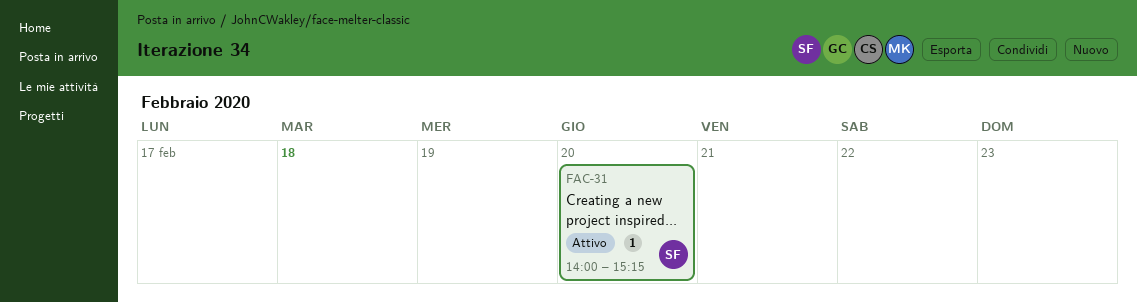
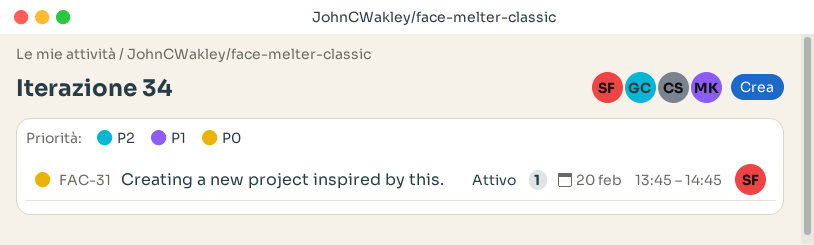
FAC-31, begins: 14:00 -> 13:45
FAC-31, ends: 15:15 -> 14:45

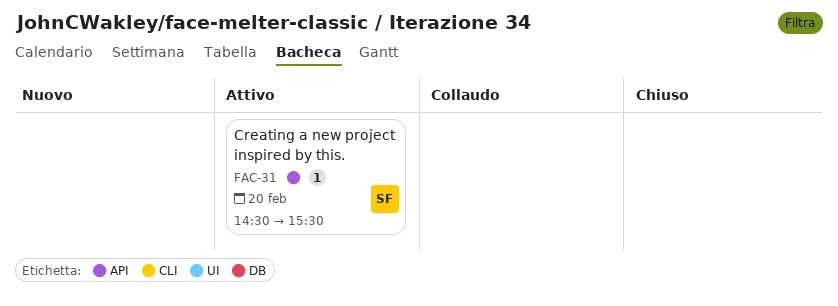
FAC-31, begins: 13:45 -> 14:30
FAC-31, ends: 14:45 -> 15:30

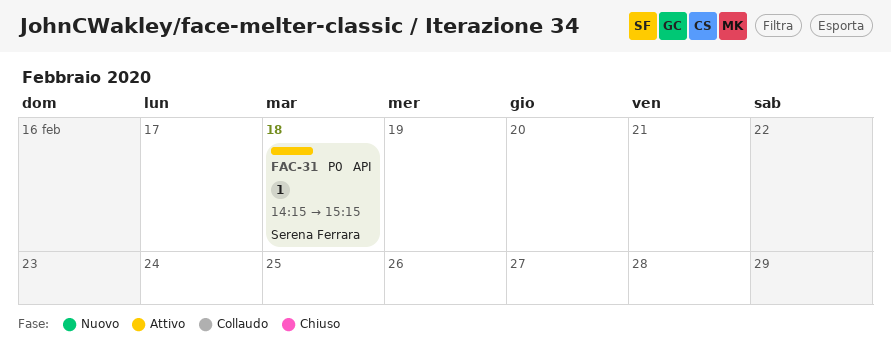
FAC-31, day: Feb 20 -> Feb 18
FAC-31, begins: 14:30 -> 14:15
FAC-31, ends: 15:30 -> 15:15

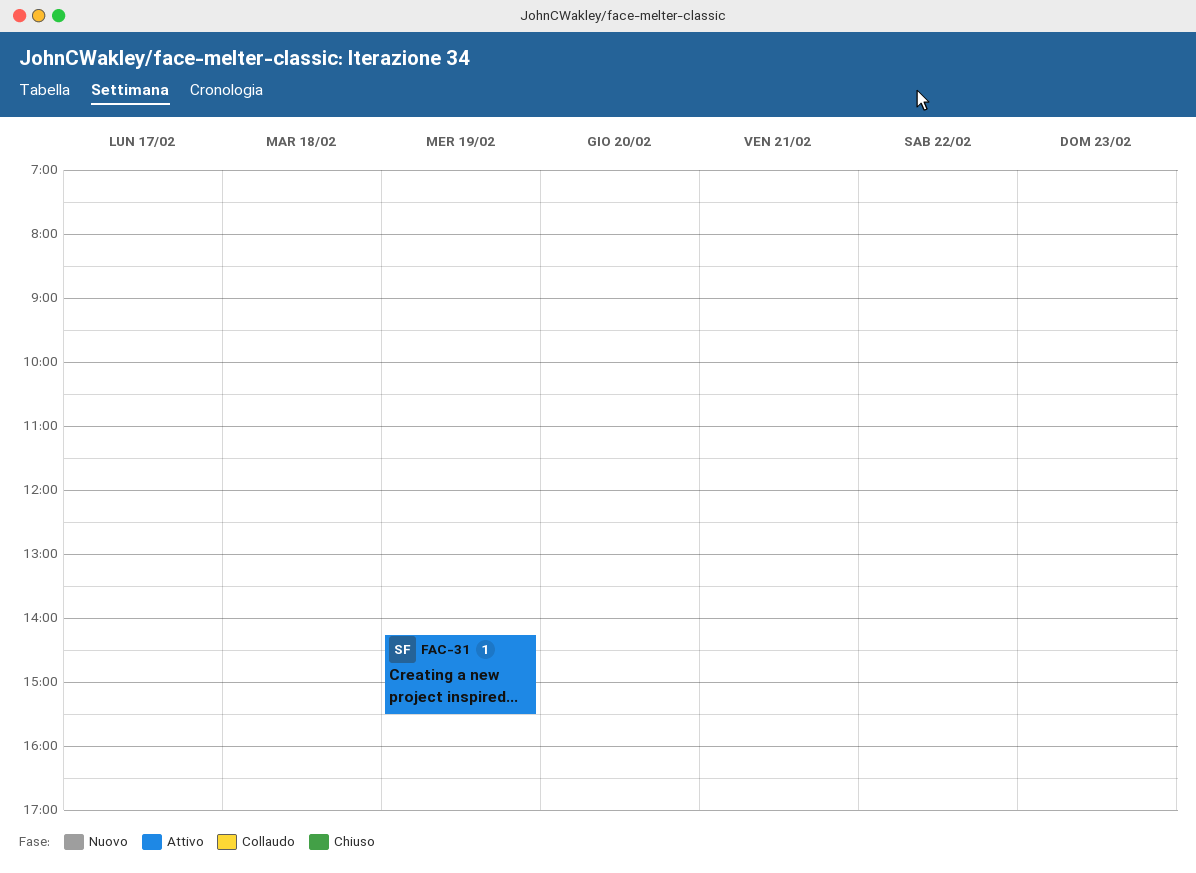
FAC-31, day: Feb 18 -> Feb 19
FAC-31, ends: 15:15 -> 15:30

